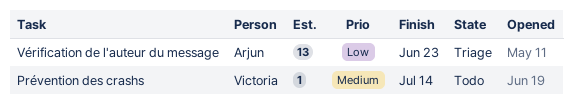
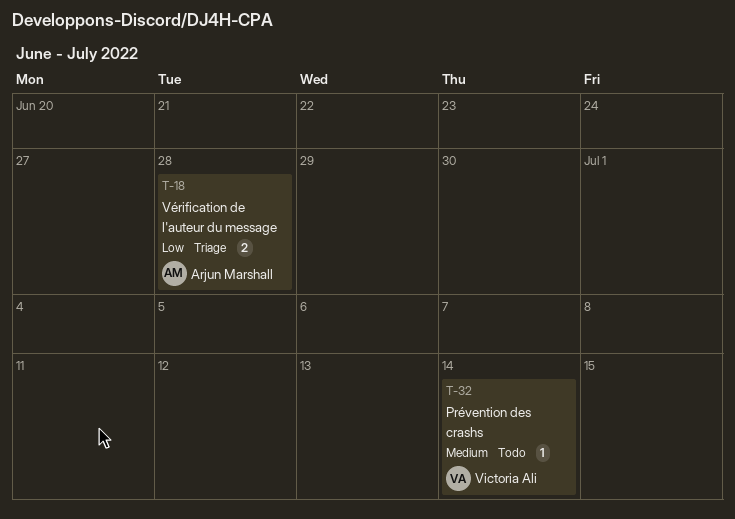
Vérification de l'auteur du message, estimate: 13 -> 2
Vérification de l'auteur du message, due: Jun 23 -> Jun 28

